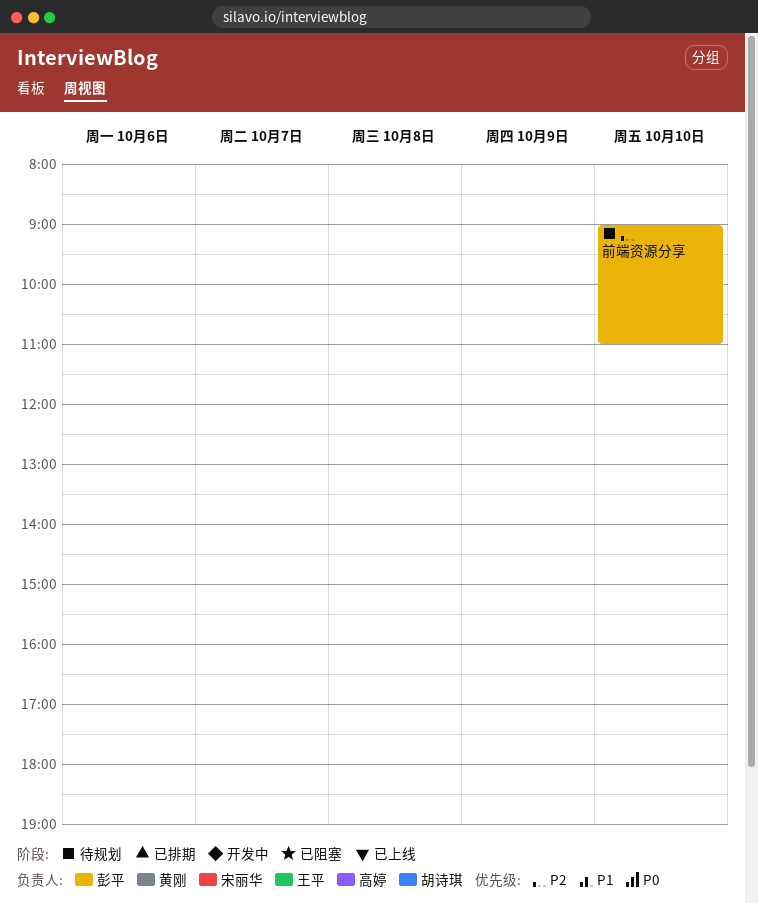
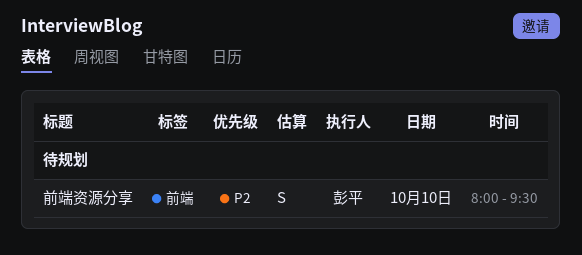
前端资源分享, begins: 09:00 -> 08:00
前端资源分享, ends: 11:00 -> 09:30

